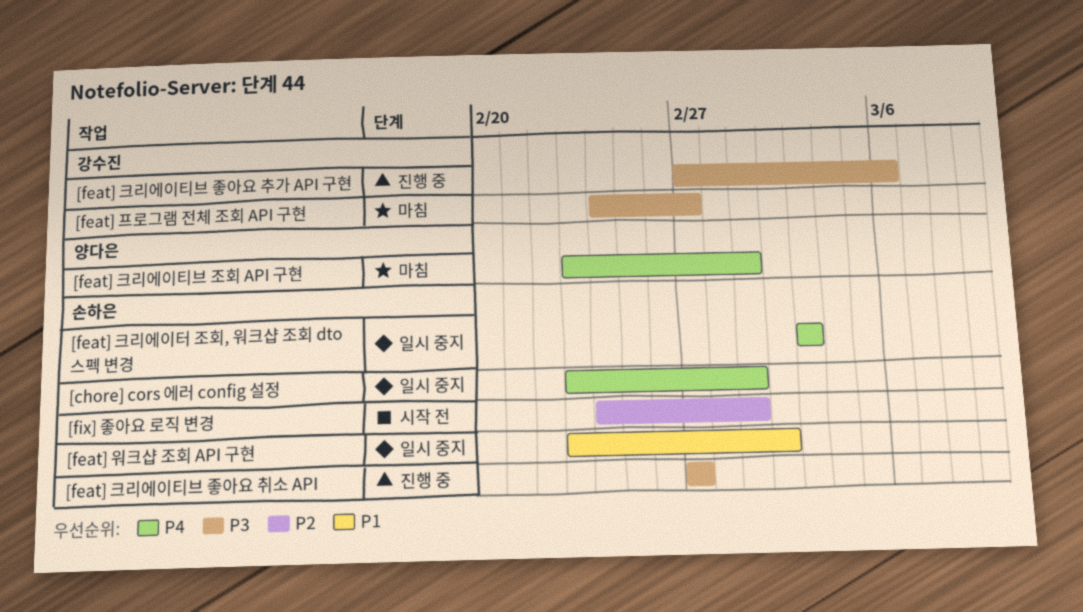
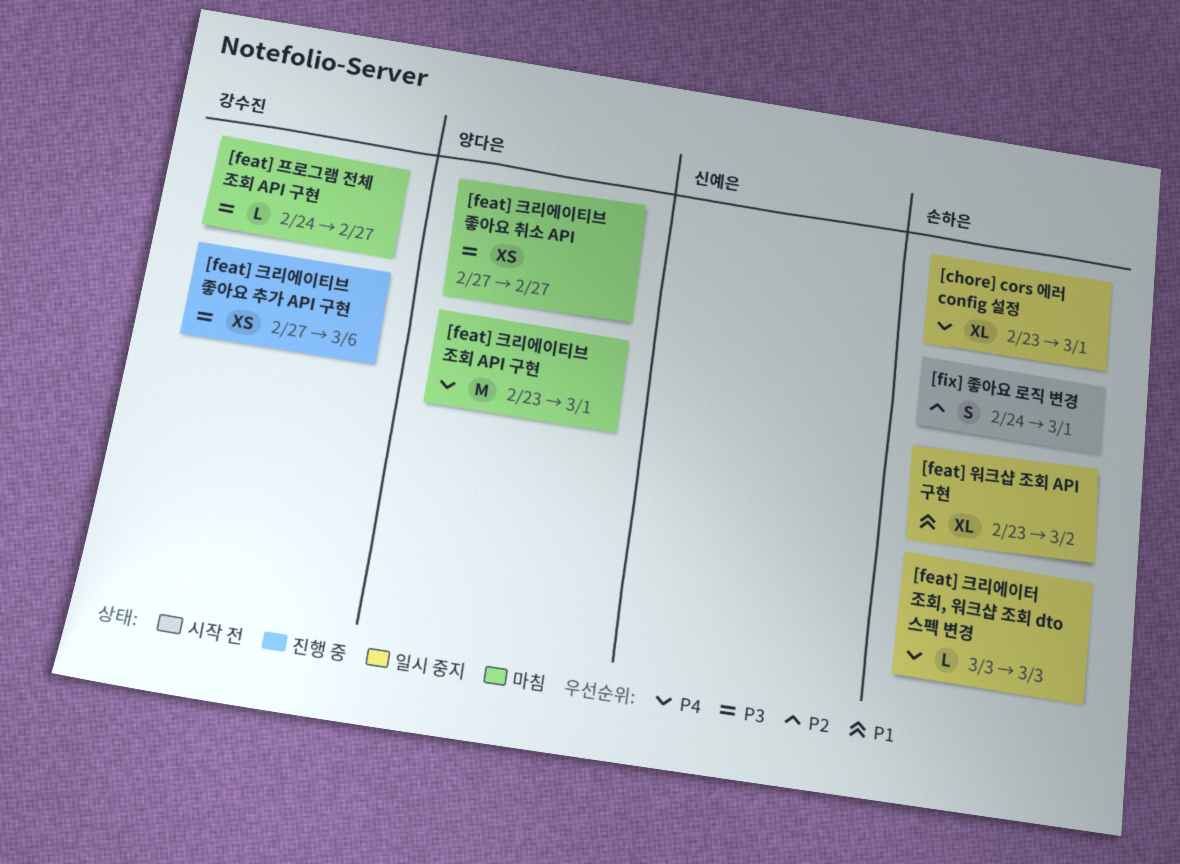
[feat] 크리에이티브 좋아요 취소 API, status: 진행 중 -> 마침
[feat] 크리에이티브 좋아요 취소 API, owner: 손하은 -> 양다은

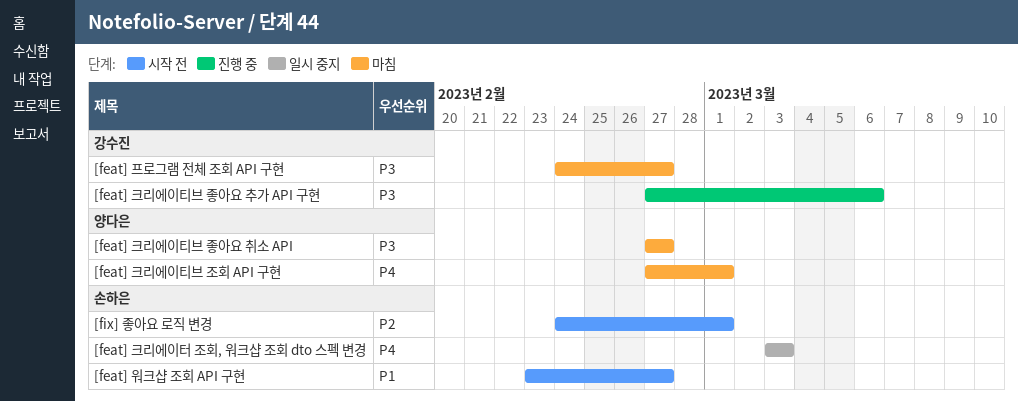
[chore] cors 에러 config 설정: present -> none
[feat] 워크샵 조회 API 구현, status: 일시 중지 -> 시작 전
[feat] 워크샵 조회 API 구현, due: Mar 2 -> Feb 27
[feat] 크리에이티브 조회 API 구현, start: Feb 23 -> Feb 27

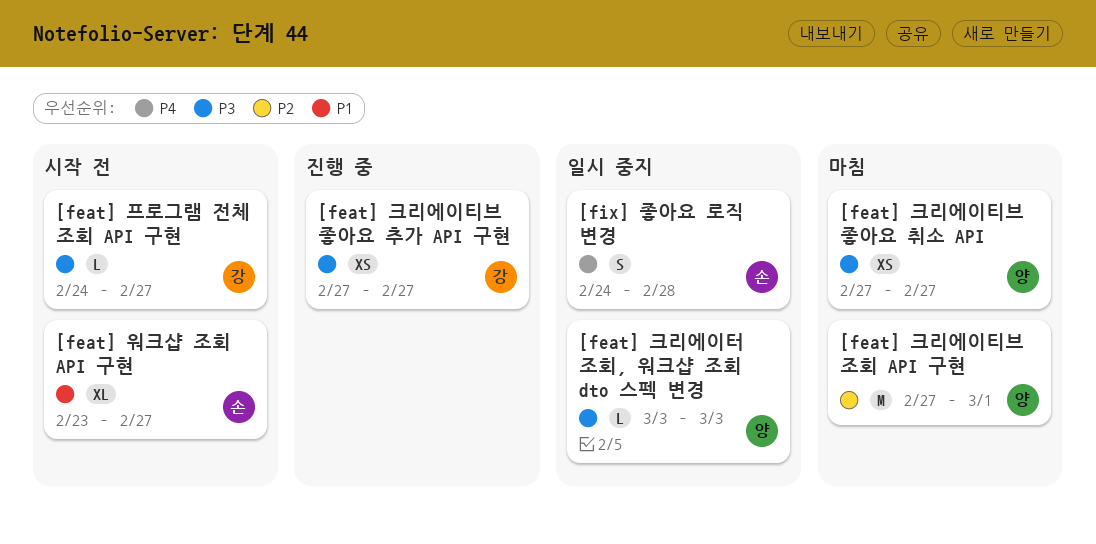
[feat] 크리에이터 조회, 워크샵 조회 dto 스펙 변경, owner: 손하은 -> 양다은
[feat] 크리에이터 조회, 워크샵 조회 dto 스펙 변경, priority: P4 -> P3
[feat] 크리에이티브 조회 API 구현, priority: P4 -> P2
[feat] 크리에이티브 좋아요 추가 API 구현, due: Mar 6 -> Feb 27
[feat] 프로그램 전체 조회 API 구현, status: 마침 -> 시작 전
[fix] 좋아요 로직 변경, status: 시작 전 -> 일시 중지
[fix] 좋아요 로직 변경, priority: P2 -> P4
[fix] 좋아요 로직 변경, due: Mar 1 -> Feb 28

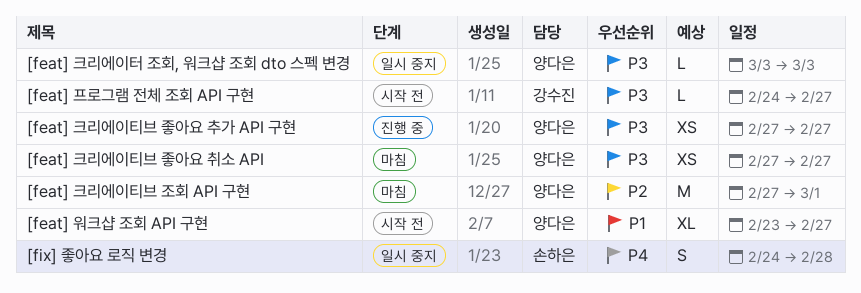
[feat] 워크샵 조회 API 구현, owner: 손하은 -> 양다은
[feat] 크리에이티브 좋아요 추가 API 구현, owner: 강수진 -> 양다은

